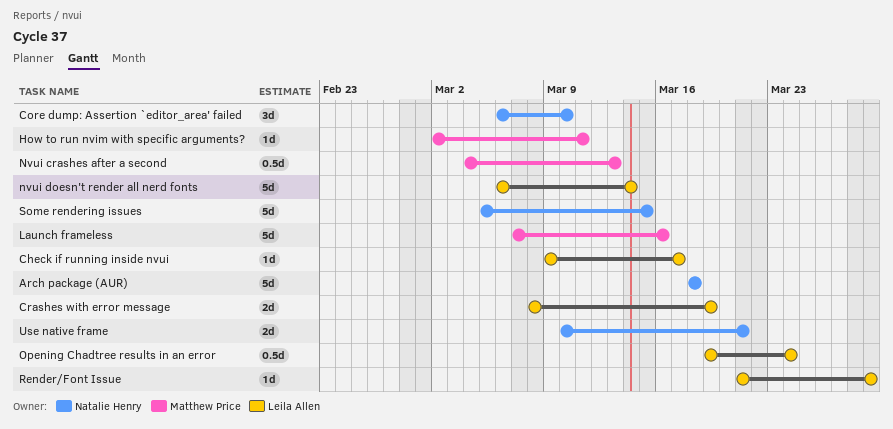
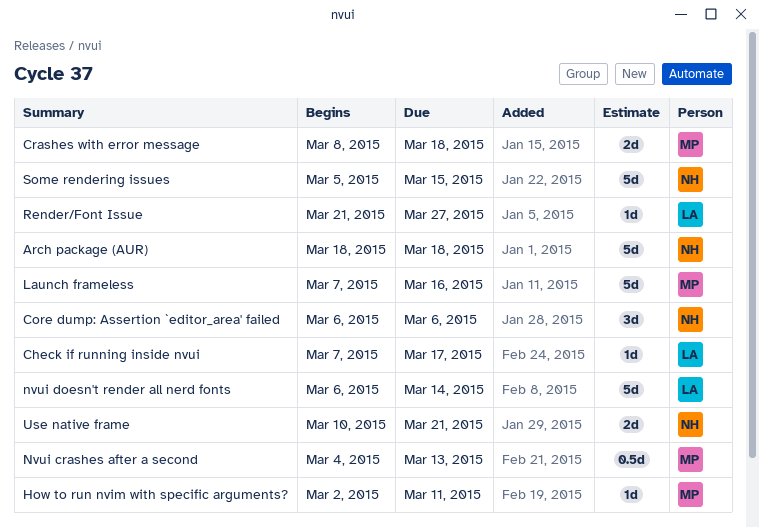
Check if running inside nvui, start: Mar 9 -> Mar 7
Core dump: Assertion `editor_area' failed, due: Mar 10 -> Mar 6
Crashes with error message, owner: Leila Allen -> Matthew Price
Crashes with error message, due: Mar 19 -> Mar 18
Opening Chadtree results in an error: present -> none
Render/Font Issue, due: Mar 29 -> Mar 27

